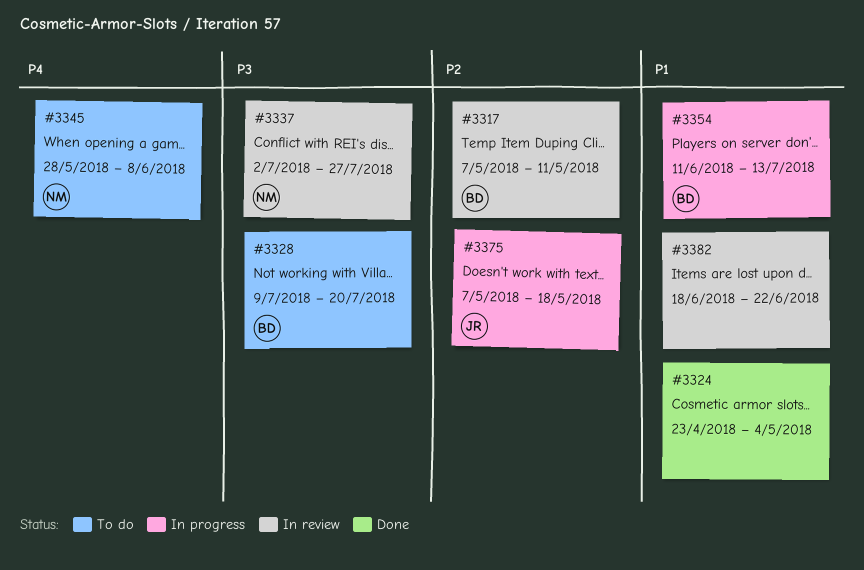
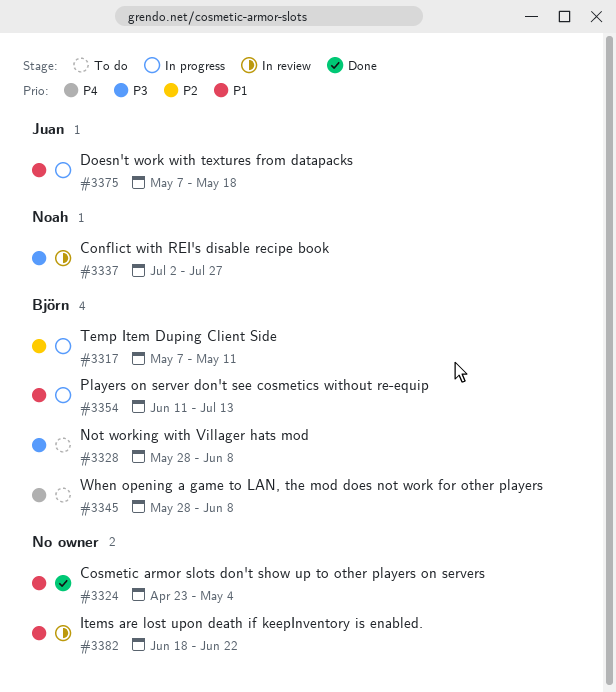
#3317, status: In review -> In progress
#3328, start: Jul 9 -> May 28
#3328, due: Jul 20 -> Jun 8
#3345, owner: Noah -> Björn
#3375, priority: P2 -> P1

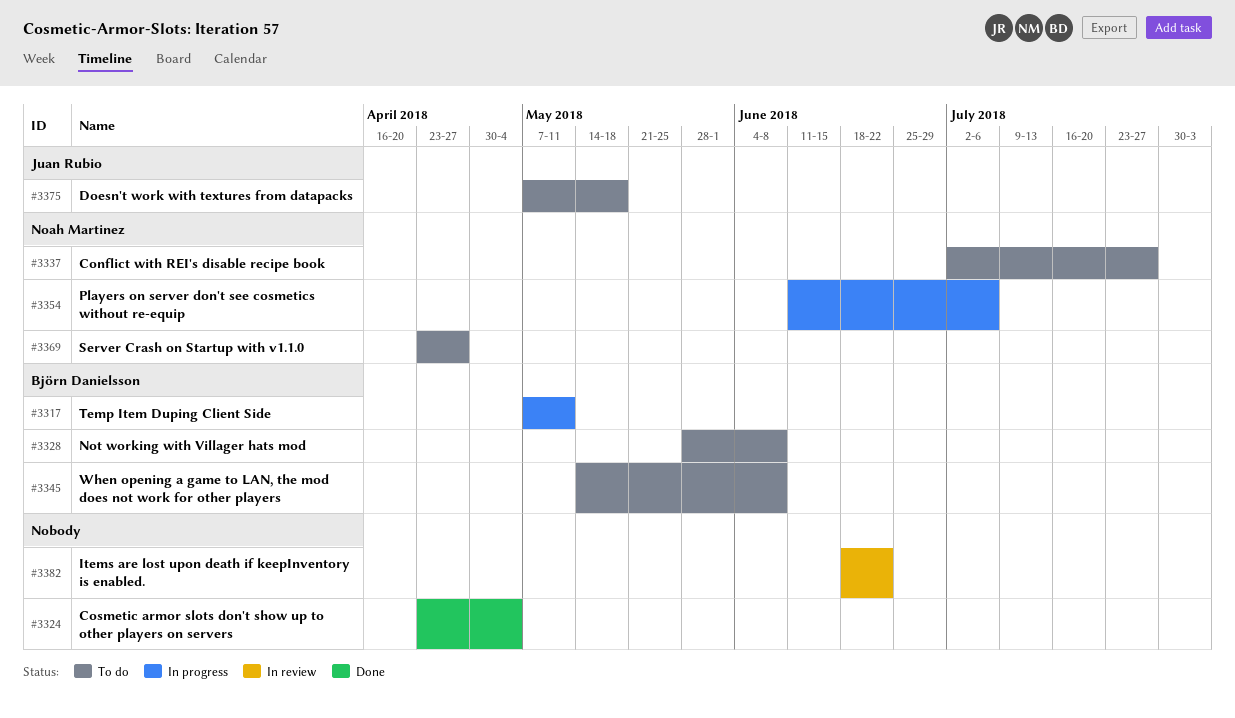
#3337, status: In review -> To do
#3345, start: May 28 -> May 14
#3354, owner: Björn Danielsson -> Noah Martinez
#3354, due: Jul 13 -> Jul 6
#3369: none -> present
#3375, status: In progress -> To do

